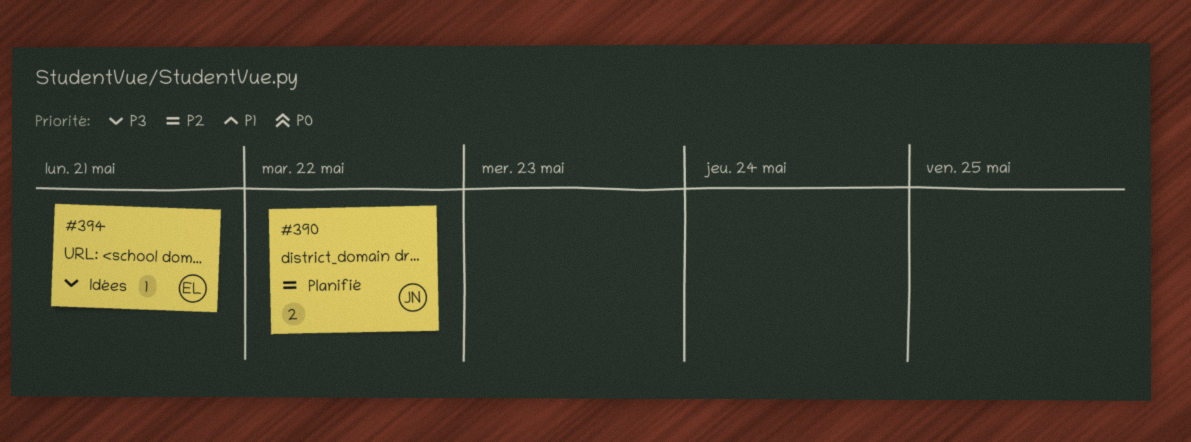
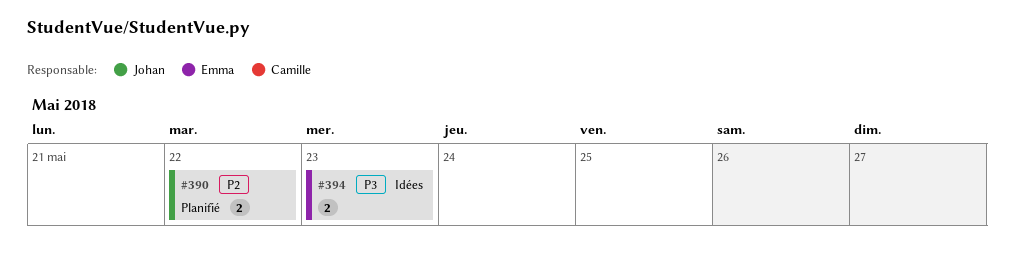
#394, estimate: 1 -> 2
#394, due: May 21 -> May 23

